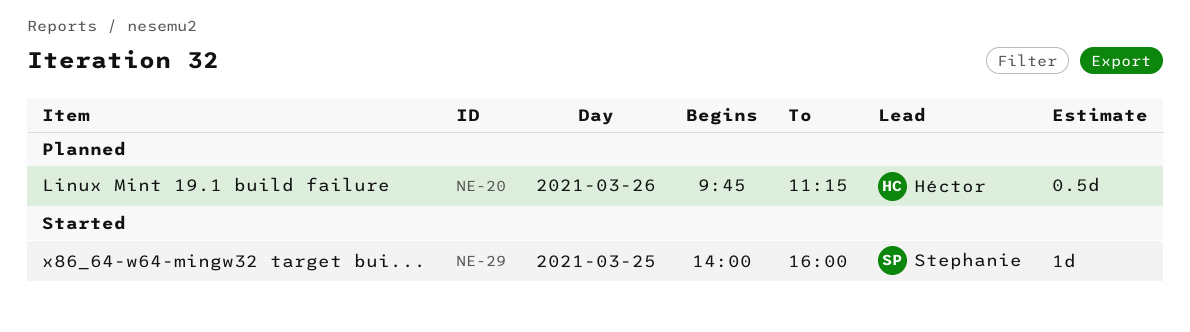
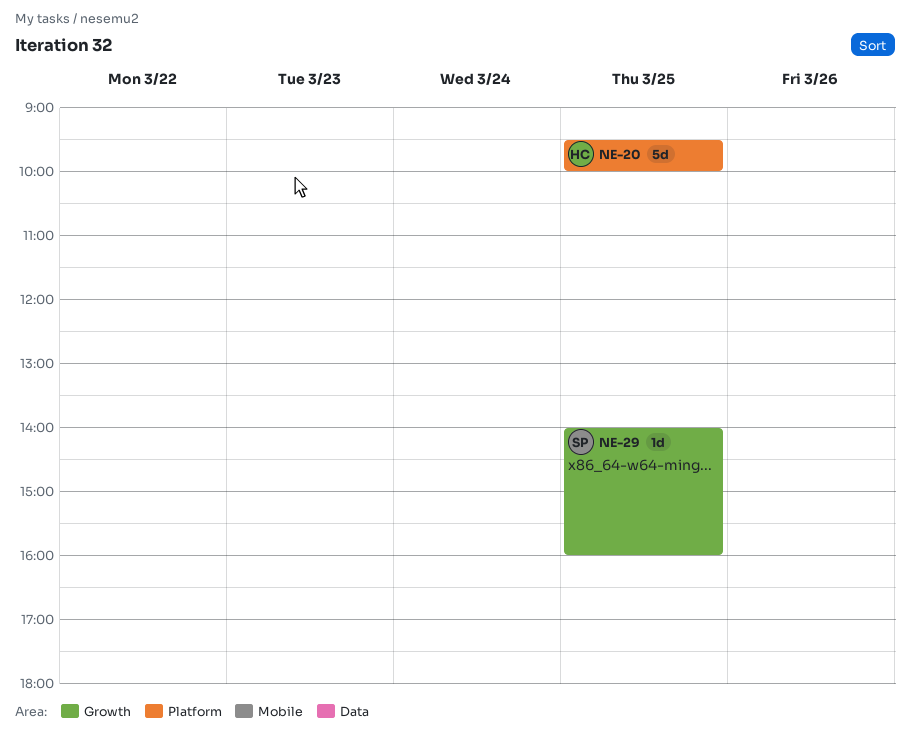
NE-20, estimate: 0.5d -> 5d
NE-20, day: Mar 26 -> Mar 25
NE-20, begins: 09:45 -> 09:30
NE-20, ends: 11:15 -> 10:00

